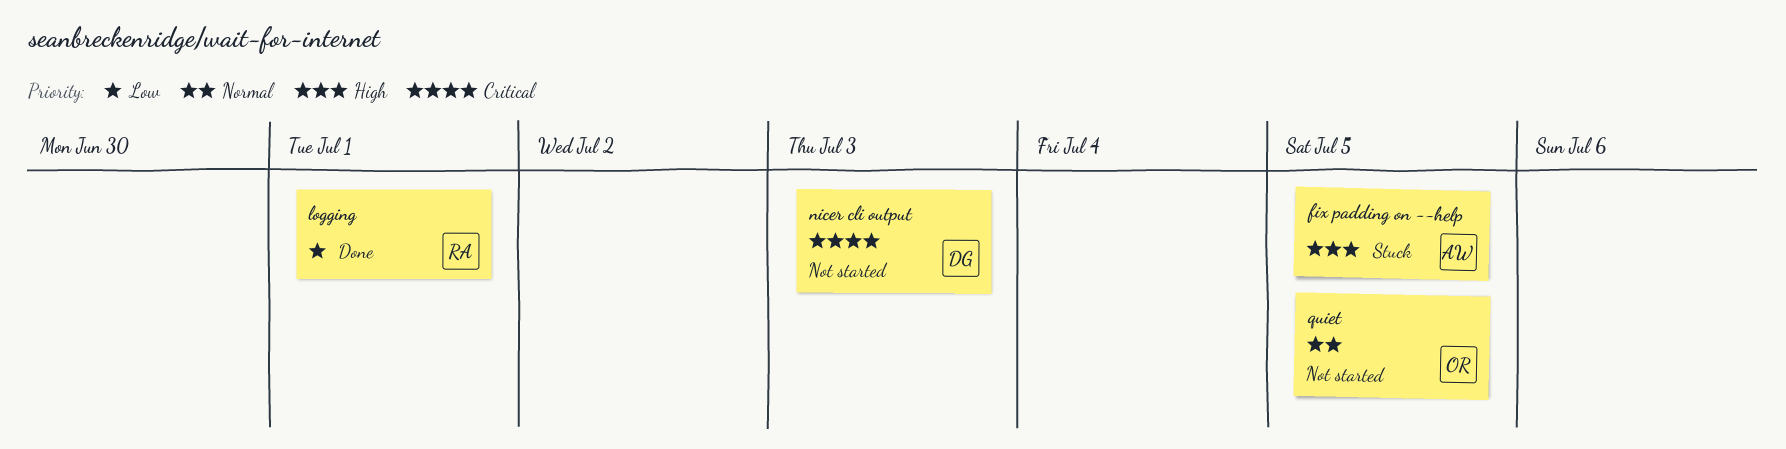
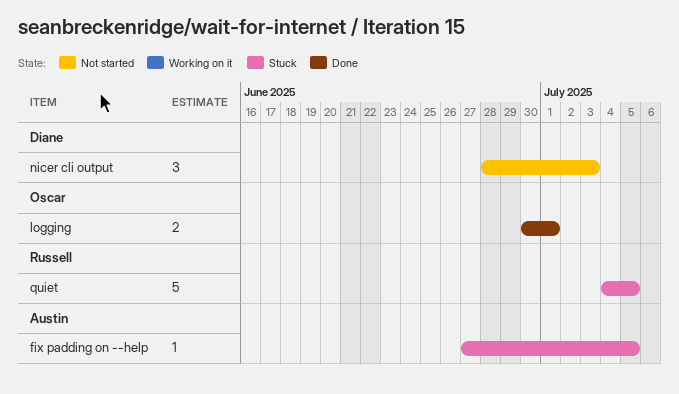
logging, owner: Russell -> Oscar
quiet, status: Not started -> Stuck
quiet, owner: Oscar -> Russell

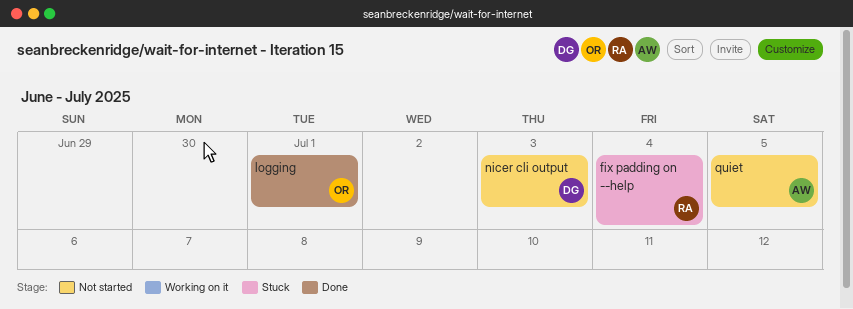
fix padding on --help, owner: Austin -> Russell
fix padding on --help, due: Jul 5 -> Jul 4
quiet, status: Stuck -> Not started
quiet, owner: Russell -> Austin

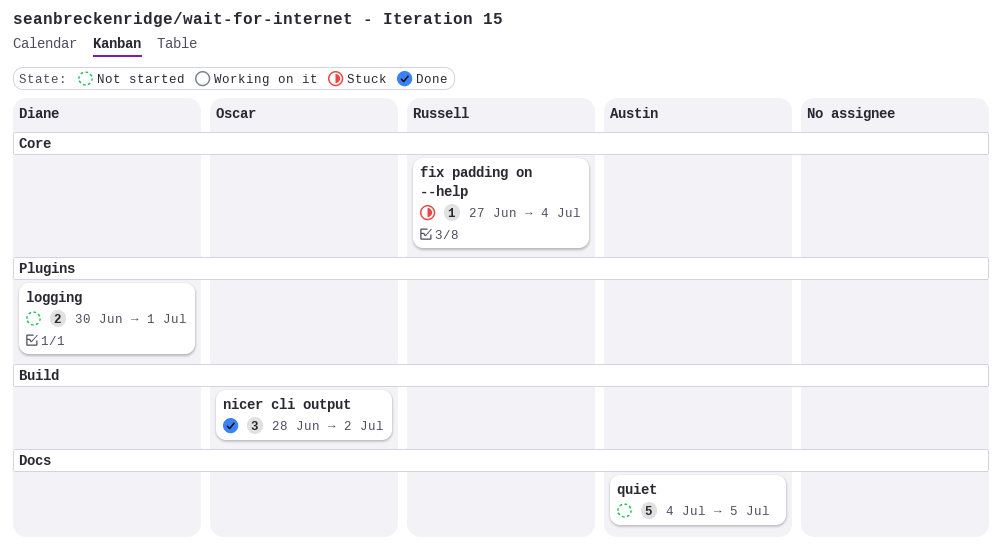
logging, status: Done -> Not started
logging, owner: Oscar -> Diane
nicer cli output, status: Not started -> Done
nicer cli output, owner: Diane -> Oscar
nicer cli output, due: Jul 3 -> Jul 2

